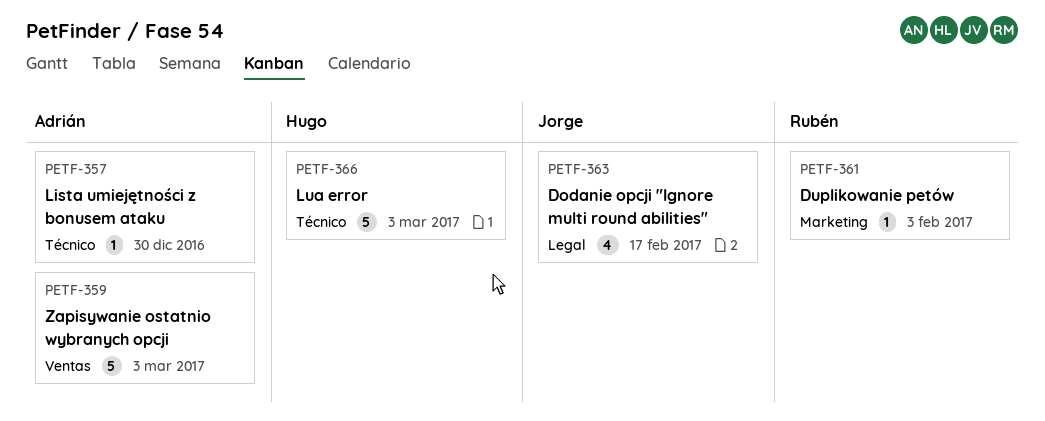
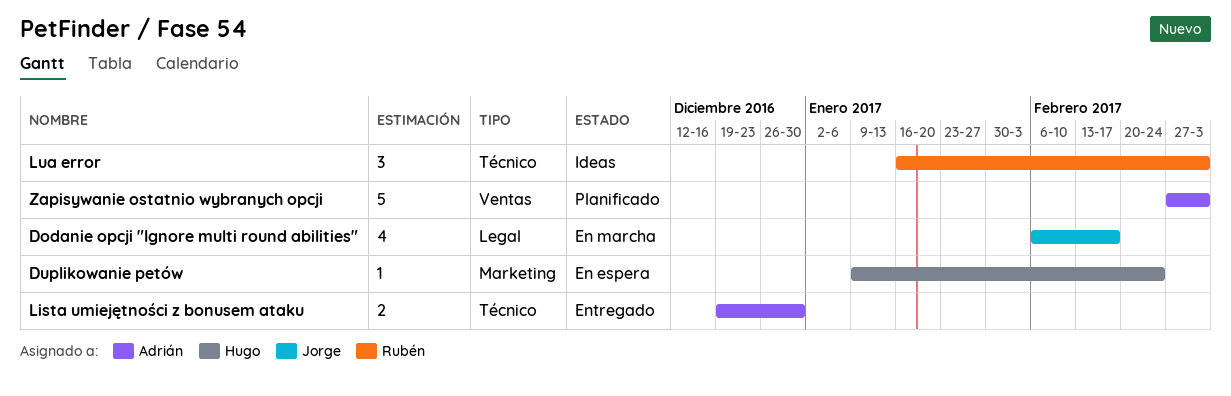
Duplikowanie petów, owner: Rubén -> Hugo
Duplikowanie petów, due: Feb 3 -> Feb 24
Lista umiejętności z bonusem ataku, estimate: 1 -> 2
Lua error, owner: Hugo -> Rubén
Lua error, estimate: 5 -> 3

